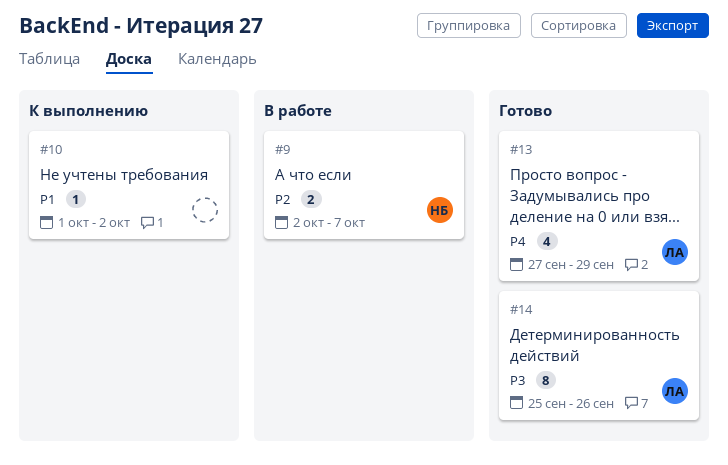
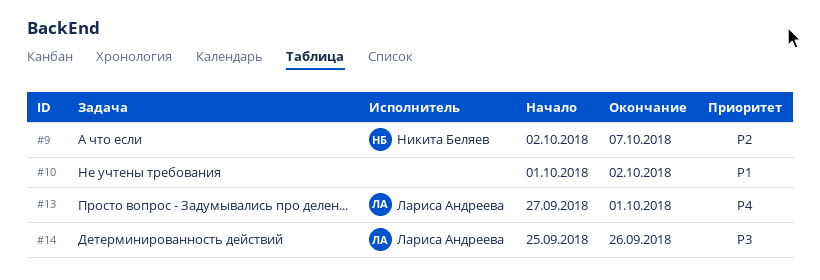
#13, due: Sep 29 -> Oct 1

